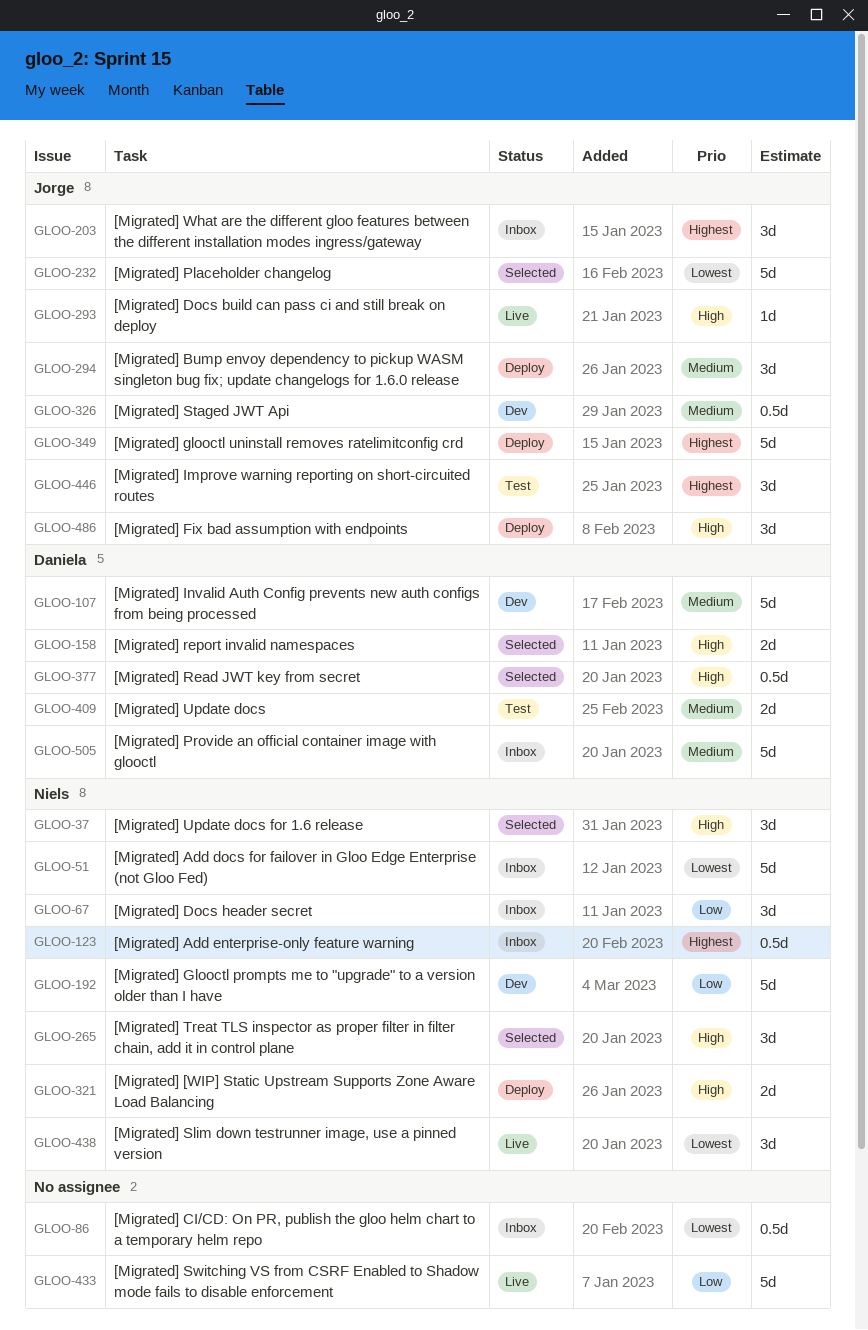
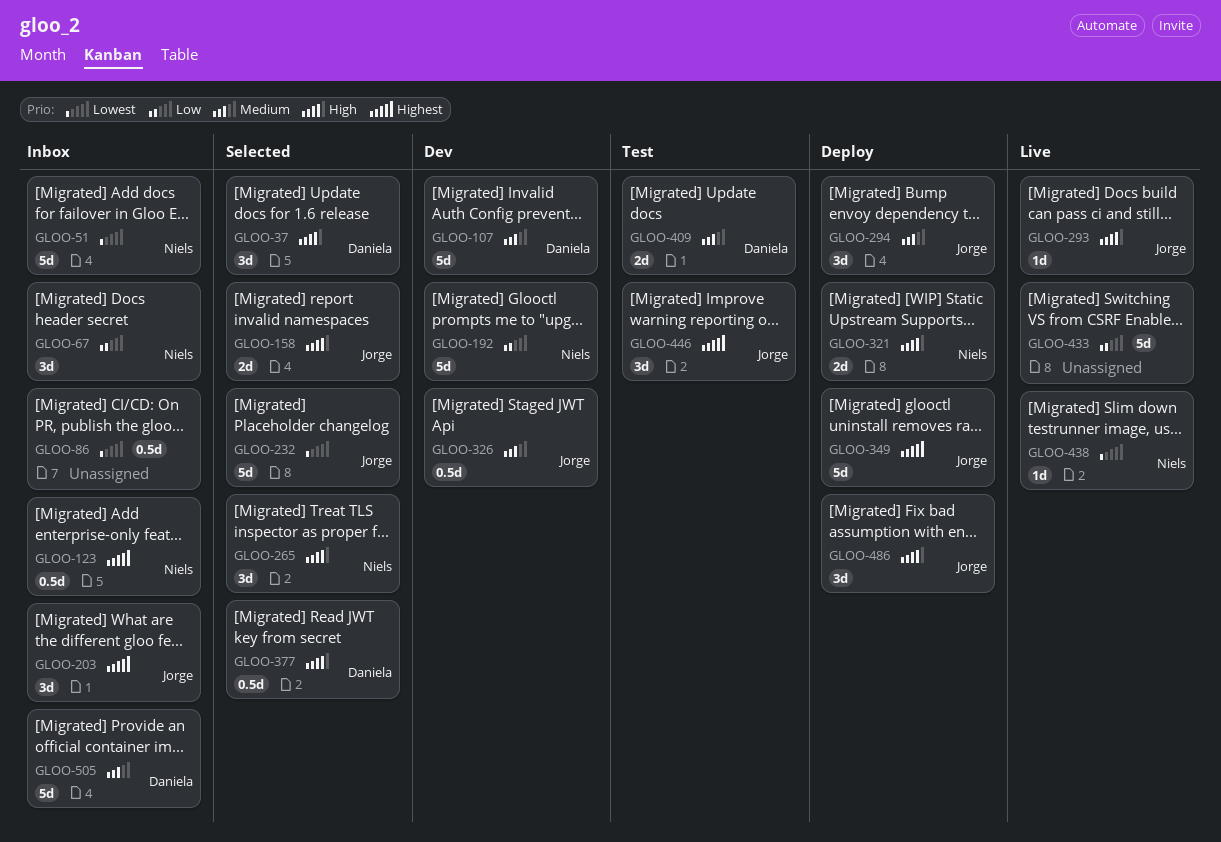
GLOO-37, owner: Niels -> Daniela
GLOO-158, owner: Daniela -> Jorge
GLOO-438, estimate: 3d -> 1d

